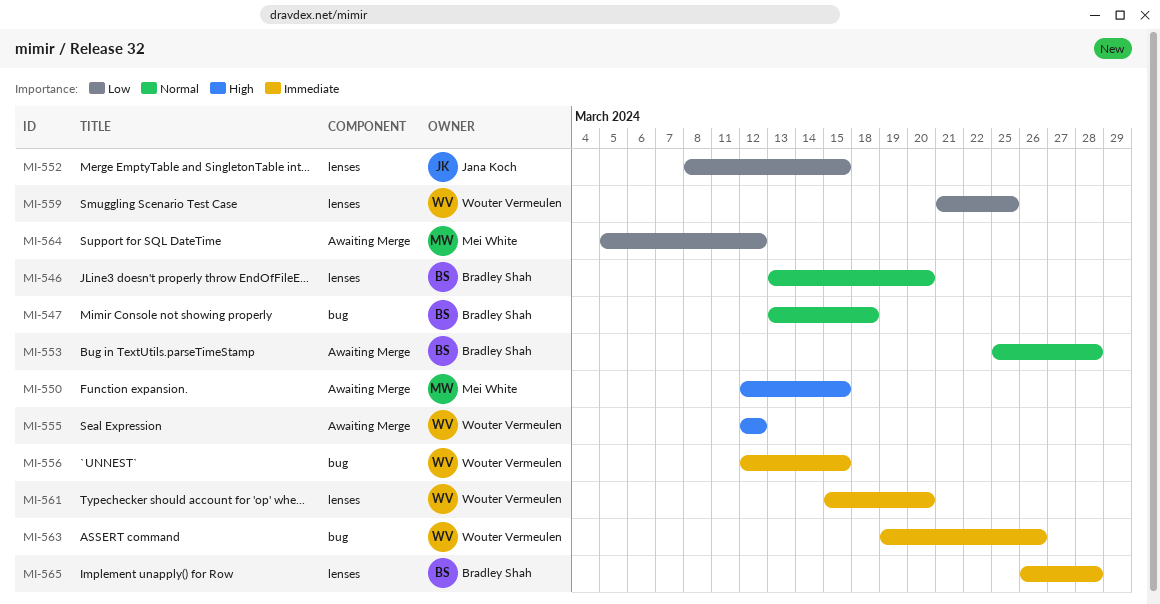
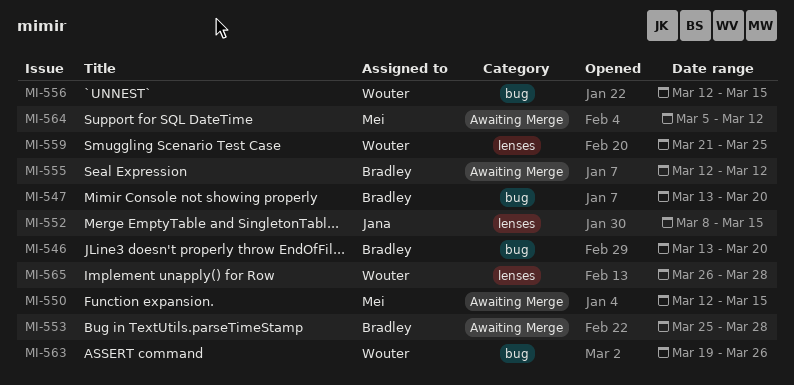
MI-546, label: lenses -> bug
MI-547, due: Mar 18 -> Mar 20
MI-555, owner: Wouter Vermeulen -> Bradley Shah
MI-561: present -> none
MI-565, owner: Bradley Shah -> Wouter Vermeulen

